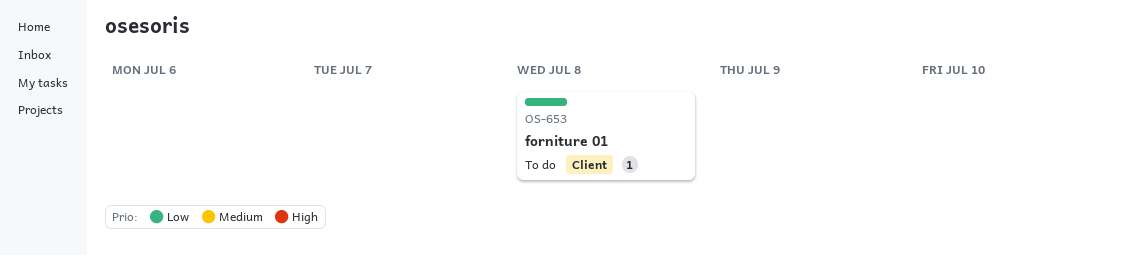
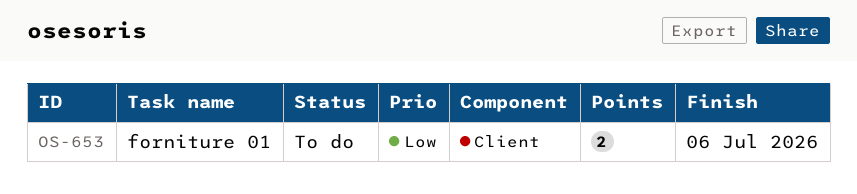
OS-653, estimate: 1 -> 2
OS-653, due: Jul 8 -> Jul 6

